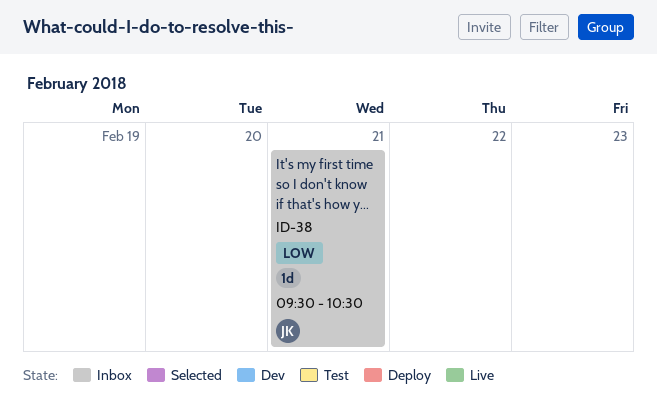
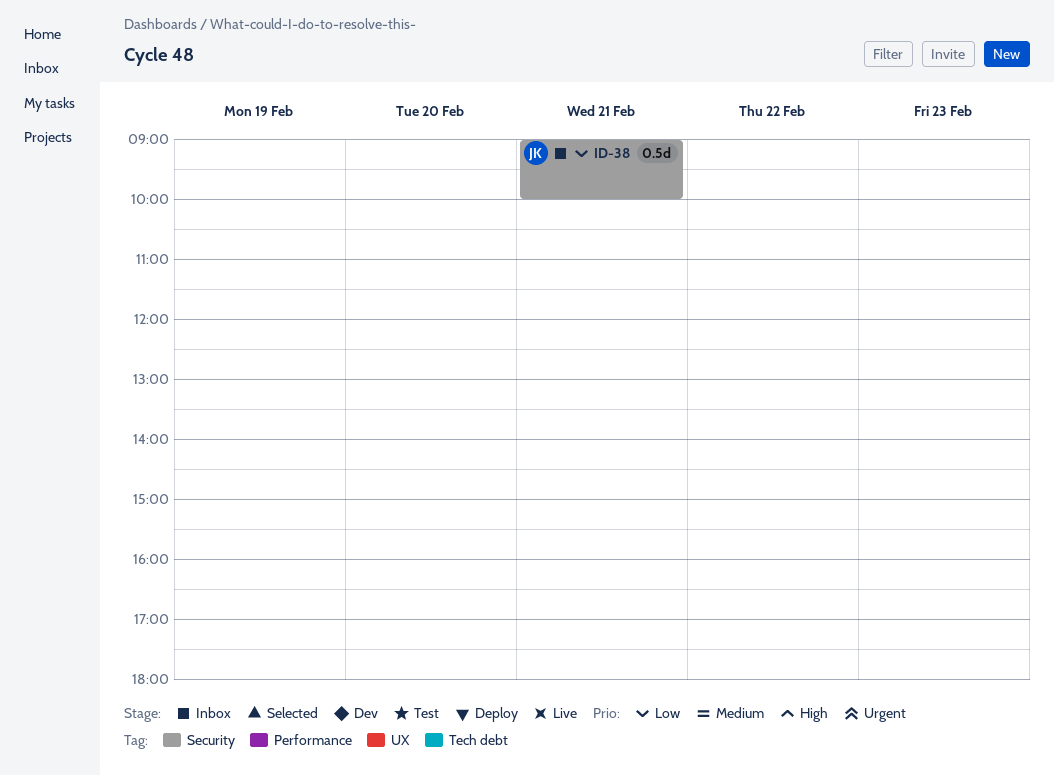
ID-38, estimate: 1d -> 0.5d
ID-38, begins: 09:30 -> 09:00
ID-38, ends: 10:30 -> 10:00

